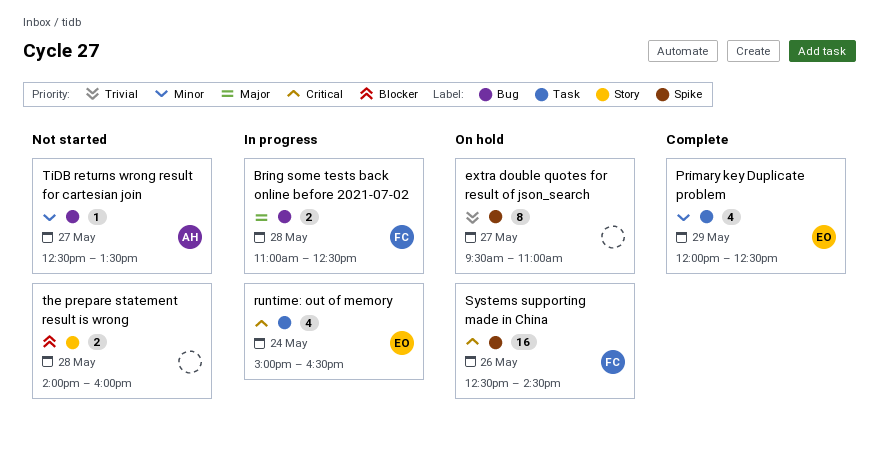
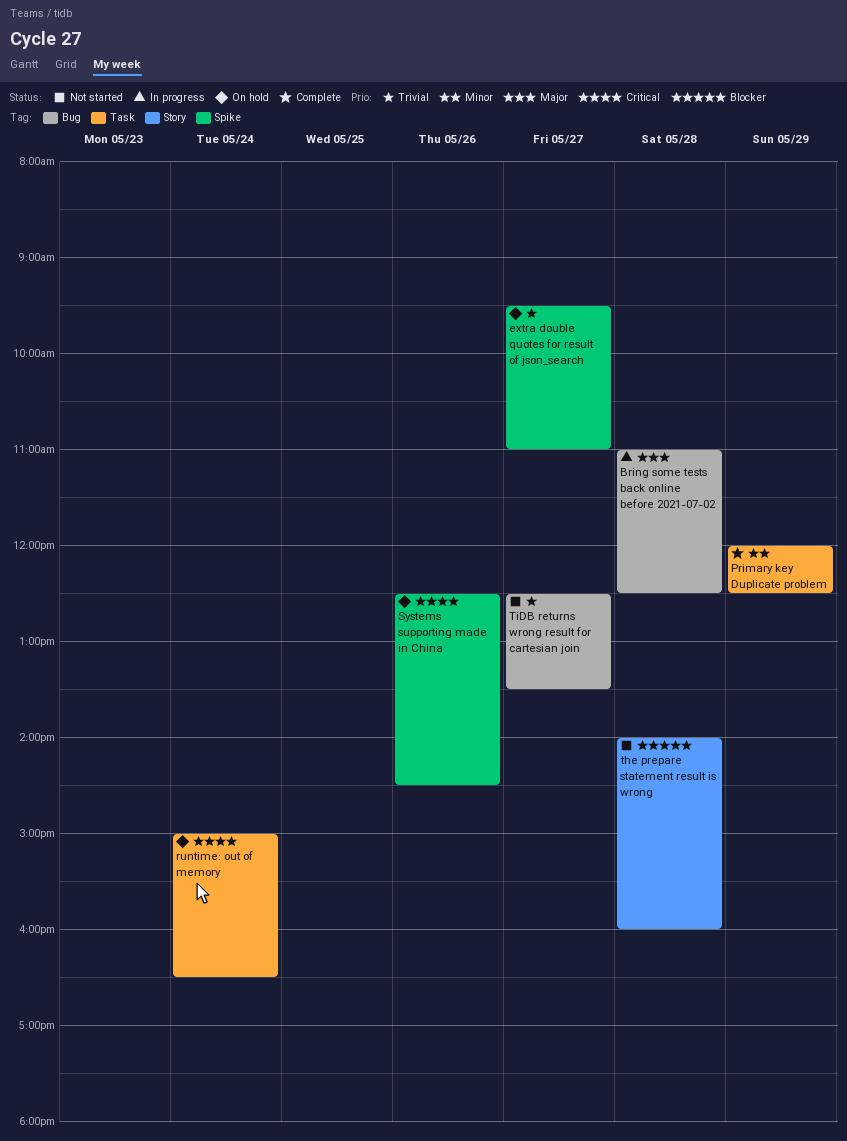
runtime: out of memory, status: In progress -> On hold
TiDB returns wrong result for cartesian join, priority: Minor -> Trivial

